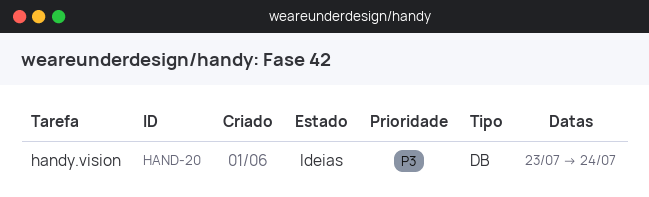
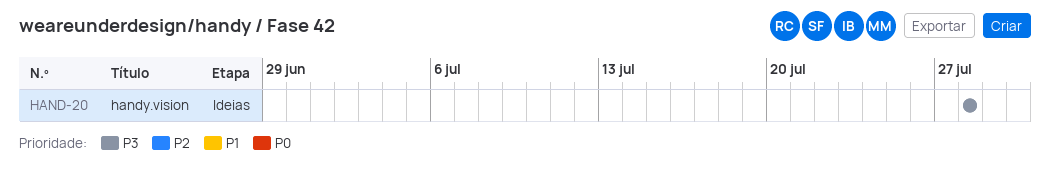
HAND-20, start: Jul 23 -> Jul 28
HAND-20, due: Jul 24 -> Jul 28

